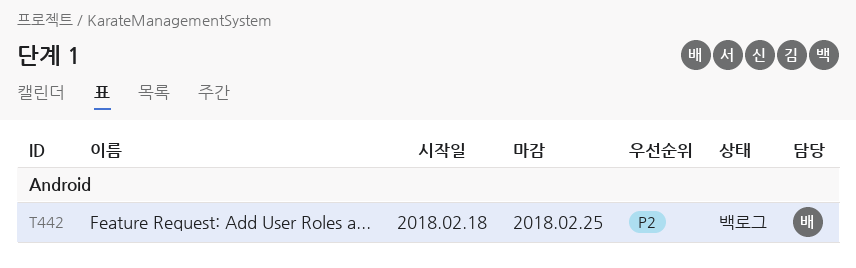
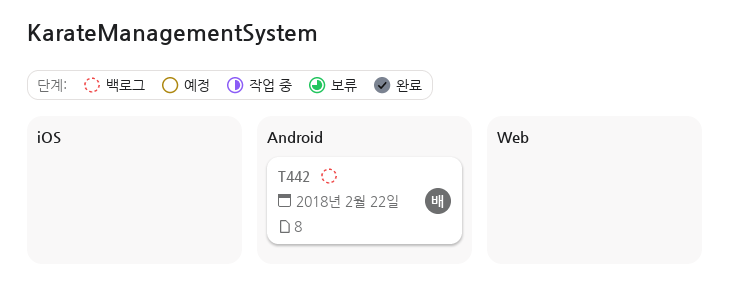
T442, due: Feb 25 -> Feb 22

